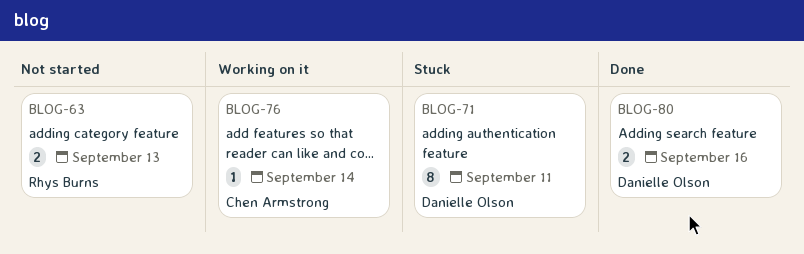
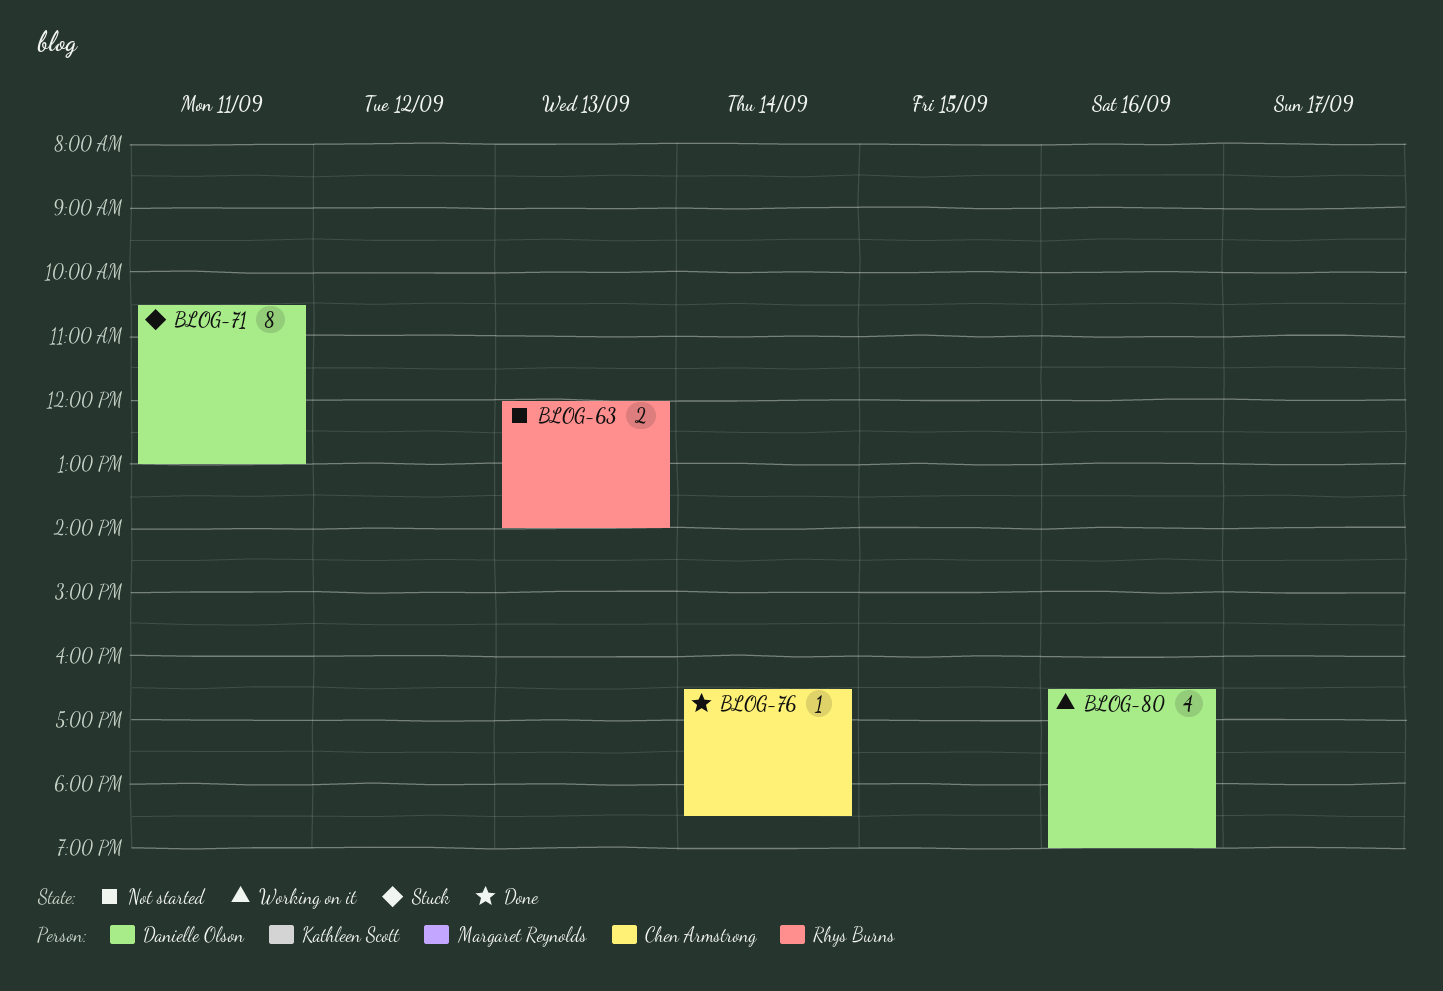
BLOG-76, status: Working on it -> Done
BLOG-80, status: Done -> Working on it
BLOG-80, estimate: 2 -> 4

